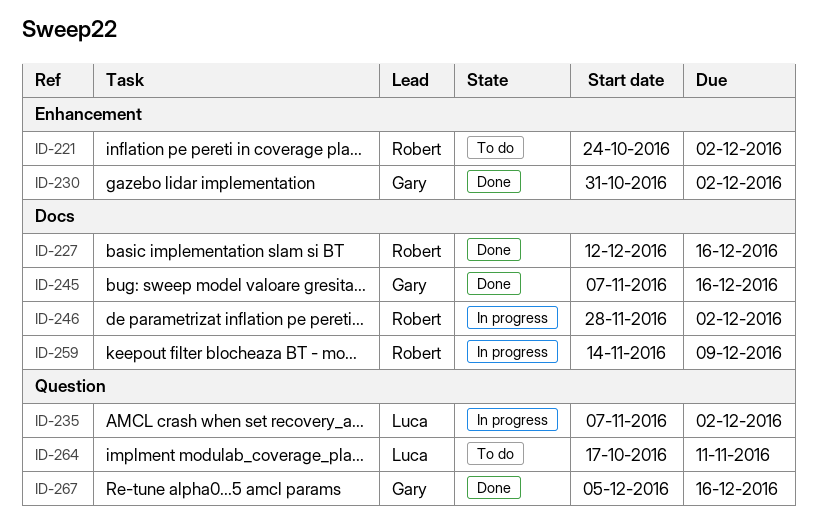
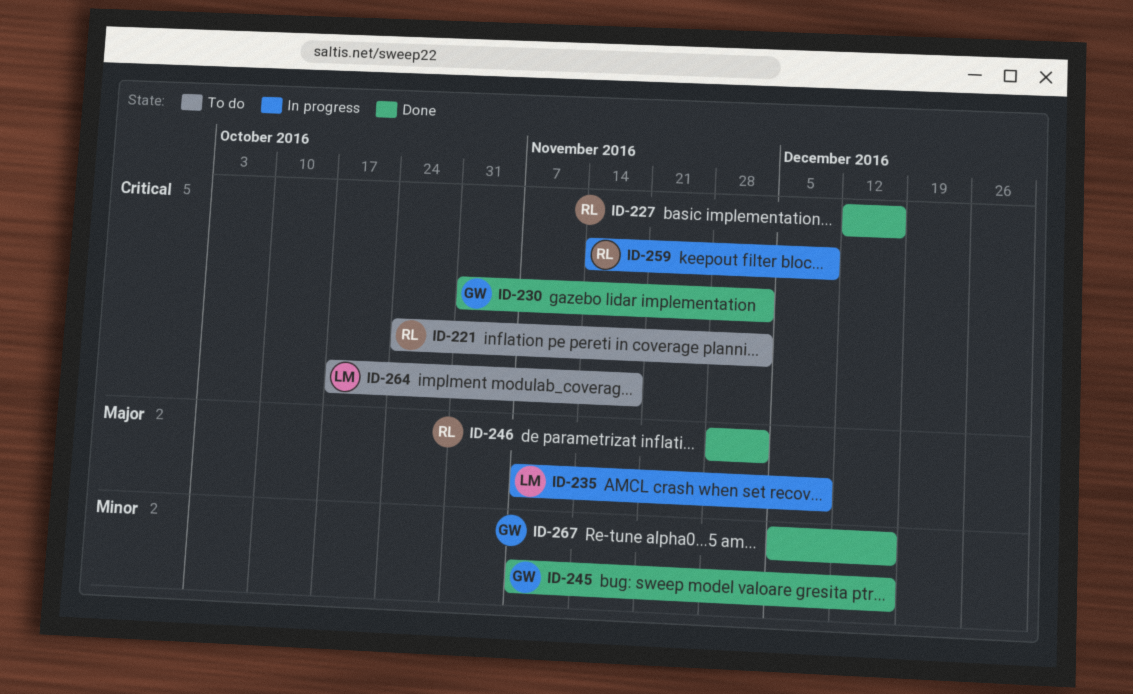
ID-235, due: Dec 2 -> Dec 9
ID-246, status: In progress -> Done
ID-264, due: Nov 11 -> Nov 18

